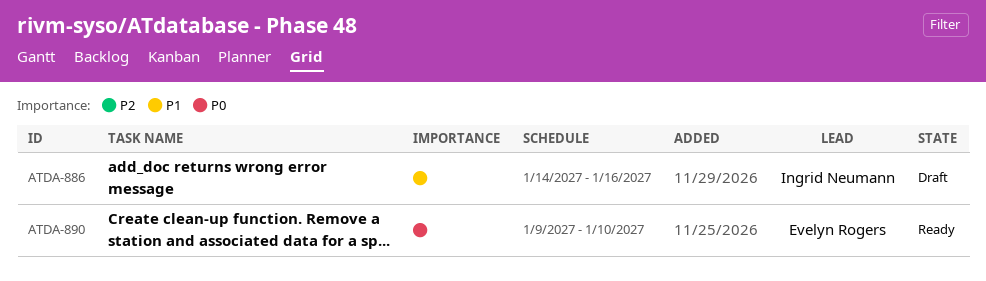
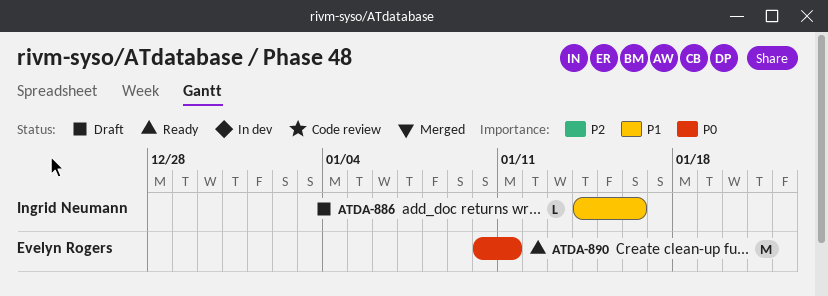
ATDA-890, start: Jan 9 -> Jan 10
ATDA-890, due: Jan 10 -> Jan 11

